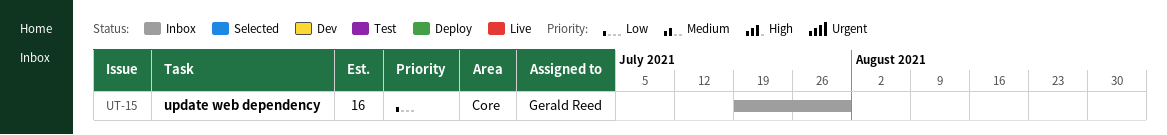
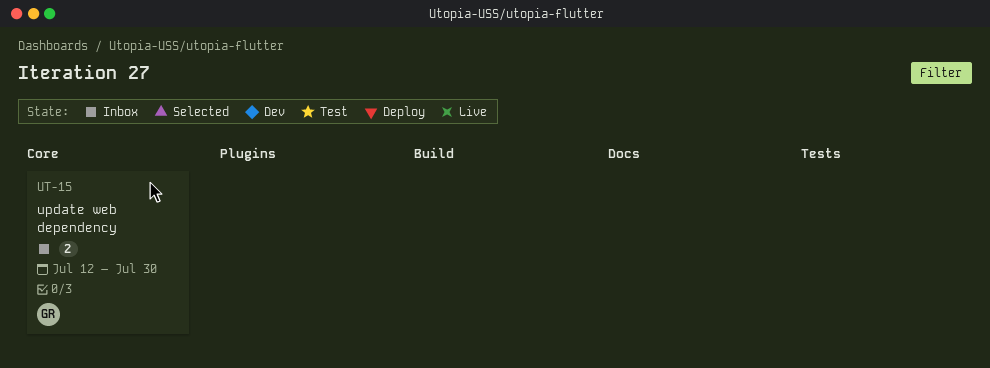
UT-15, estimate: 16 -> 2
UT-15, start: Jul 19 -> Jul 12

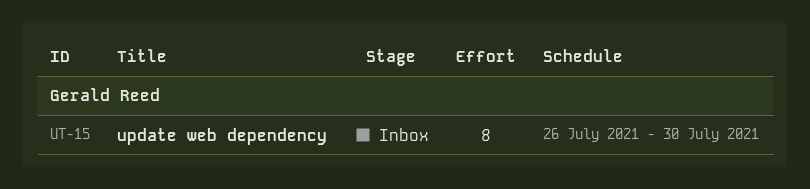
UT-15, estimate: 2 -> 8
UT-15, start: Jul 12 -> Jul 26

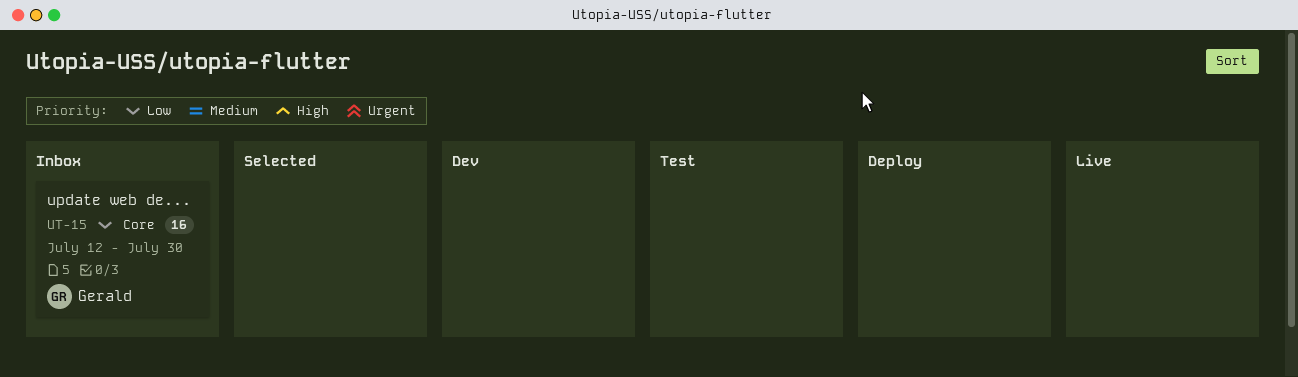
UT-15, estimate: 8 -> 16
UT-15, start: Jul 26 -> Jul 12

